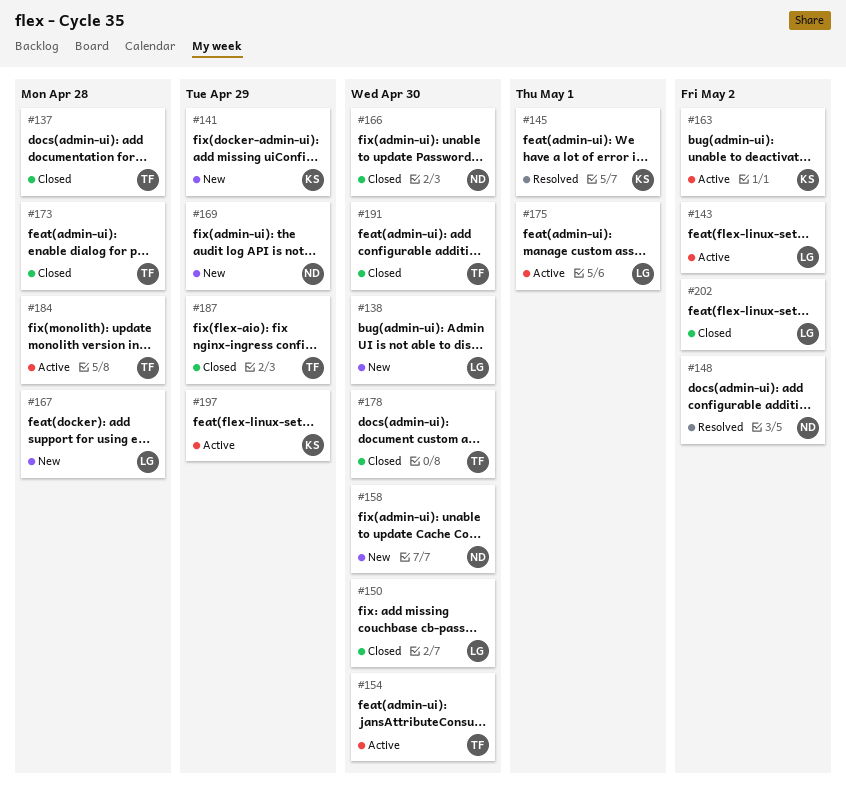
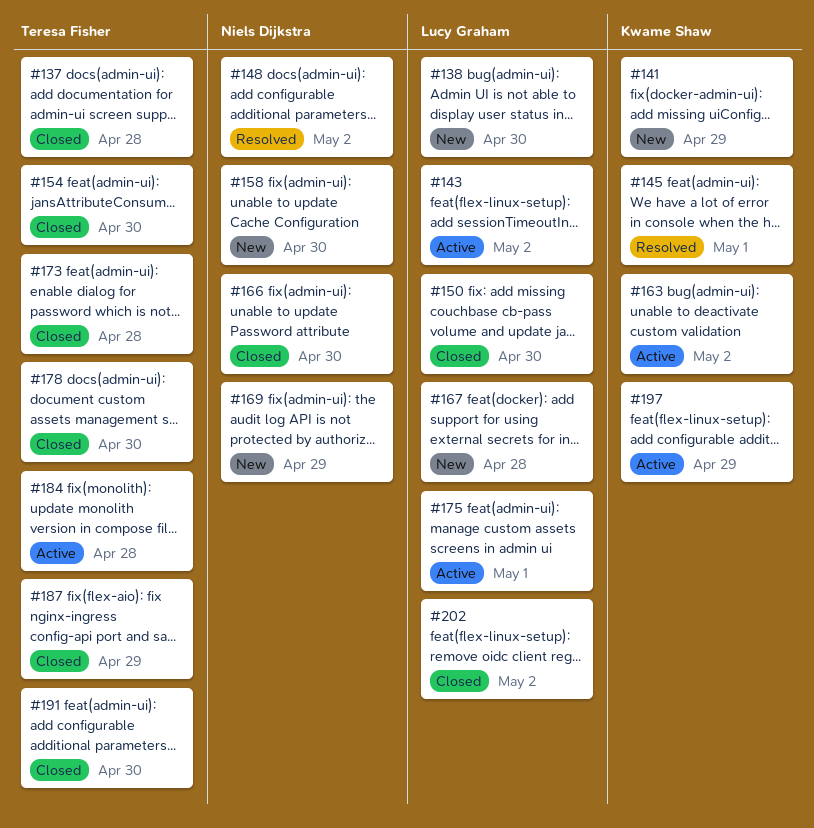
#154, status: Active -> Closed

